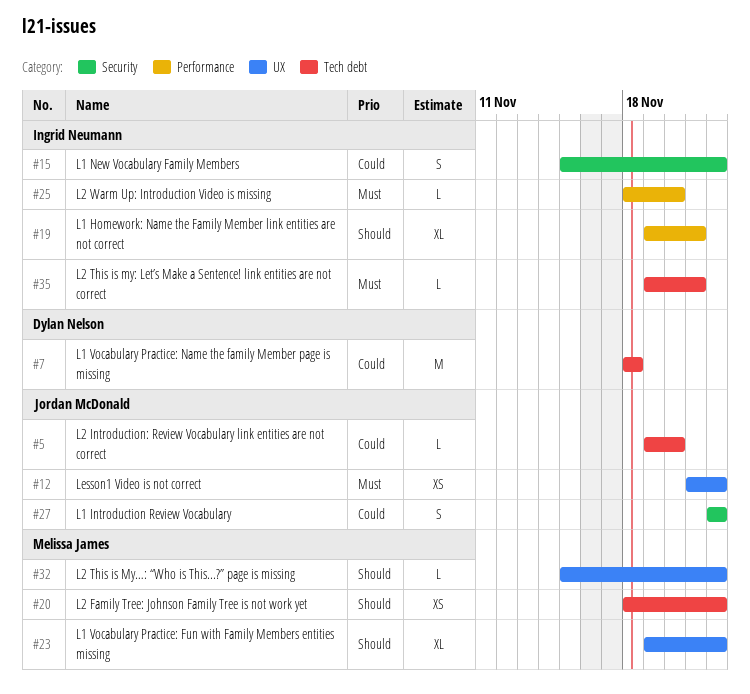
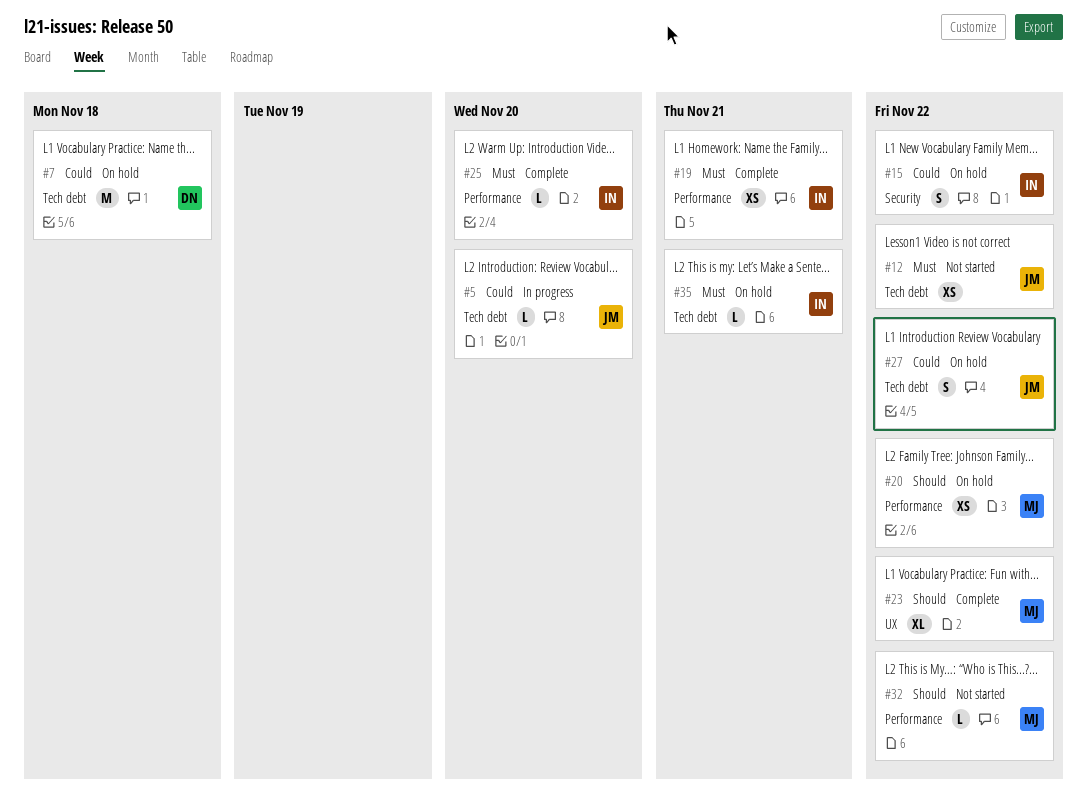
#12, label: UX -> Tech debt
#19, priority: Should -> Must
#19, estimate: XL -> XS
#20, label: Tech debt -> Performance
#27, label: Security -> Tech debt
#32, label: UX -> Performance

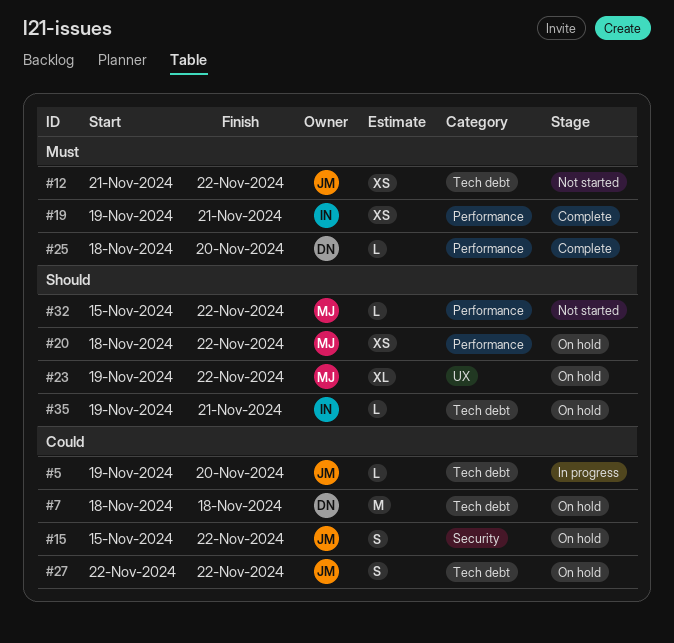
#15, owner: IN -> JM
#23, status: Complete -> On hold
#25, owner: IN -> DN
#35, priority: Must -> Should

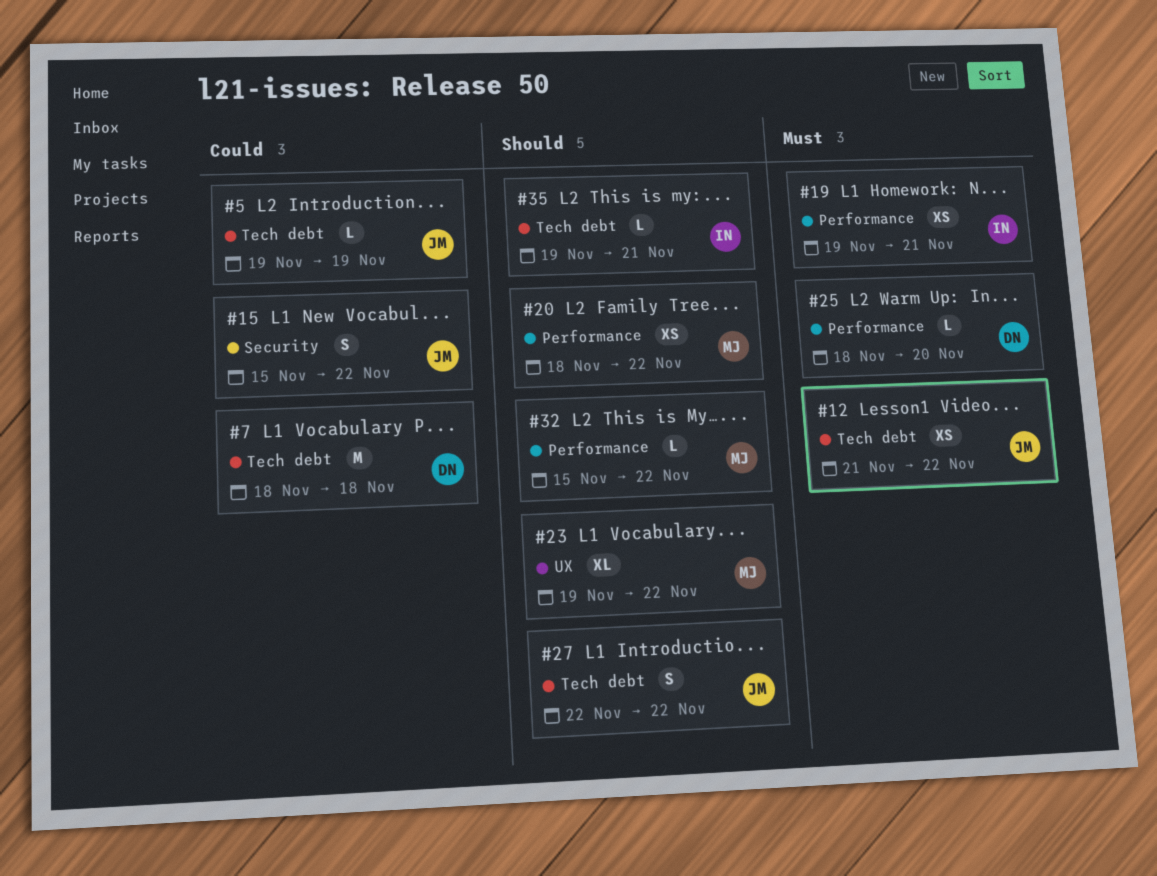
#5, due: Nov 20 -> Nov 19
#27, priority: Could -> Should

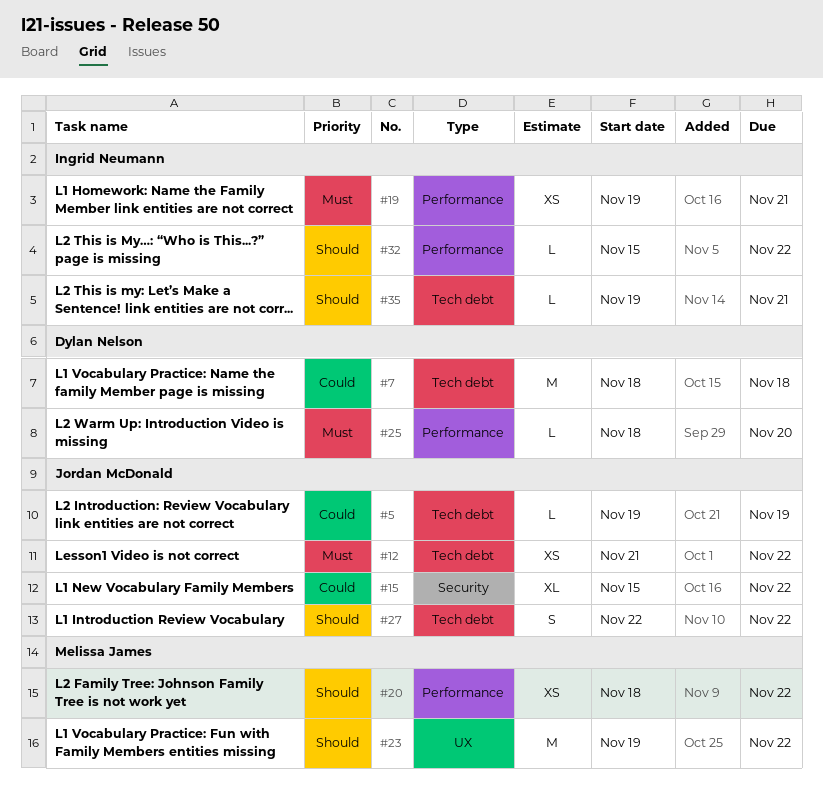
#15, estimate: S -> XL
#23, estimate: XL -> M
#32, owner: Melissa James -> Ingrid Neumann

